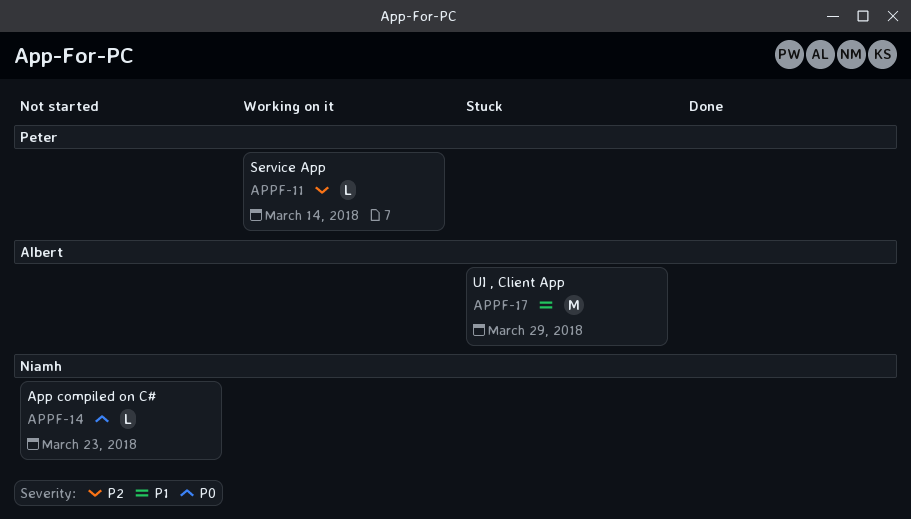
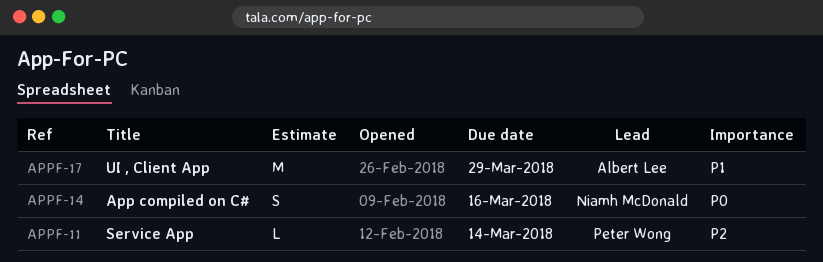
APPF-14, estimate: L -> S
APPF-14, due: Mar 23 -> Mar 16

